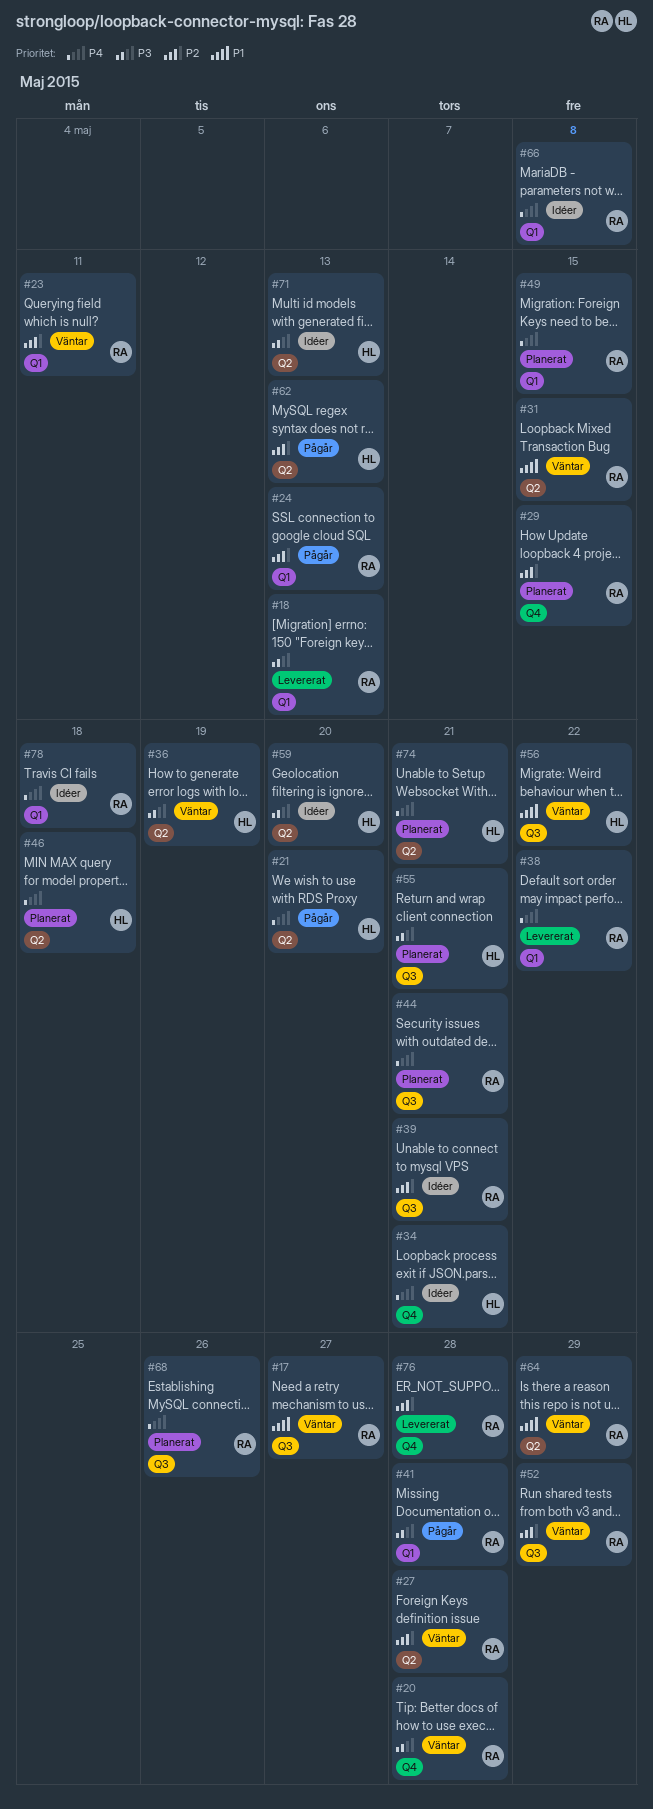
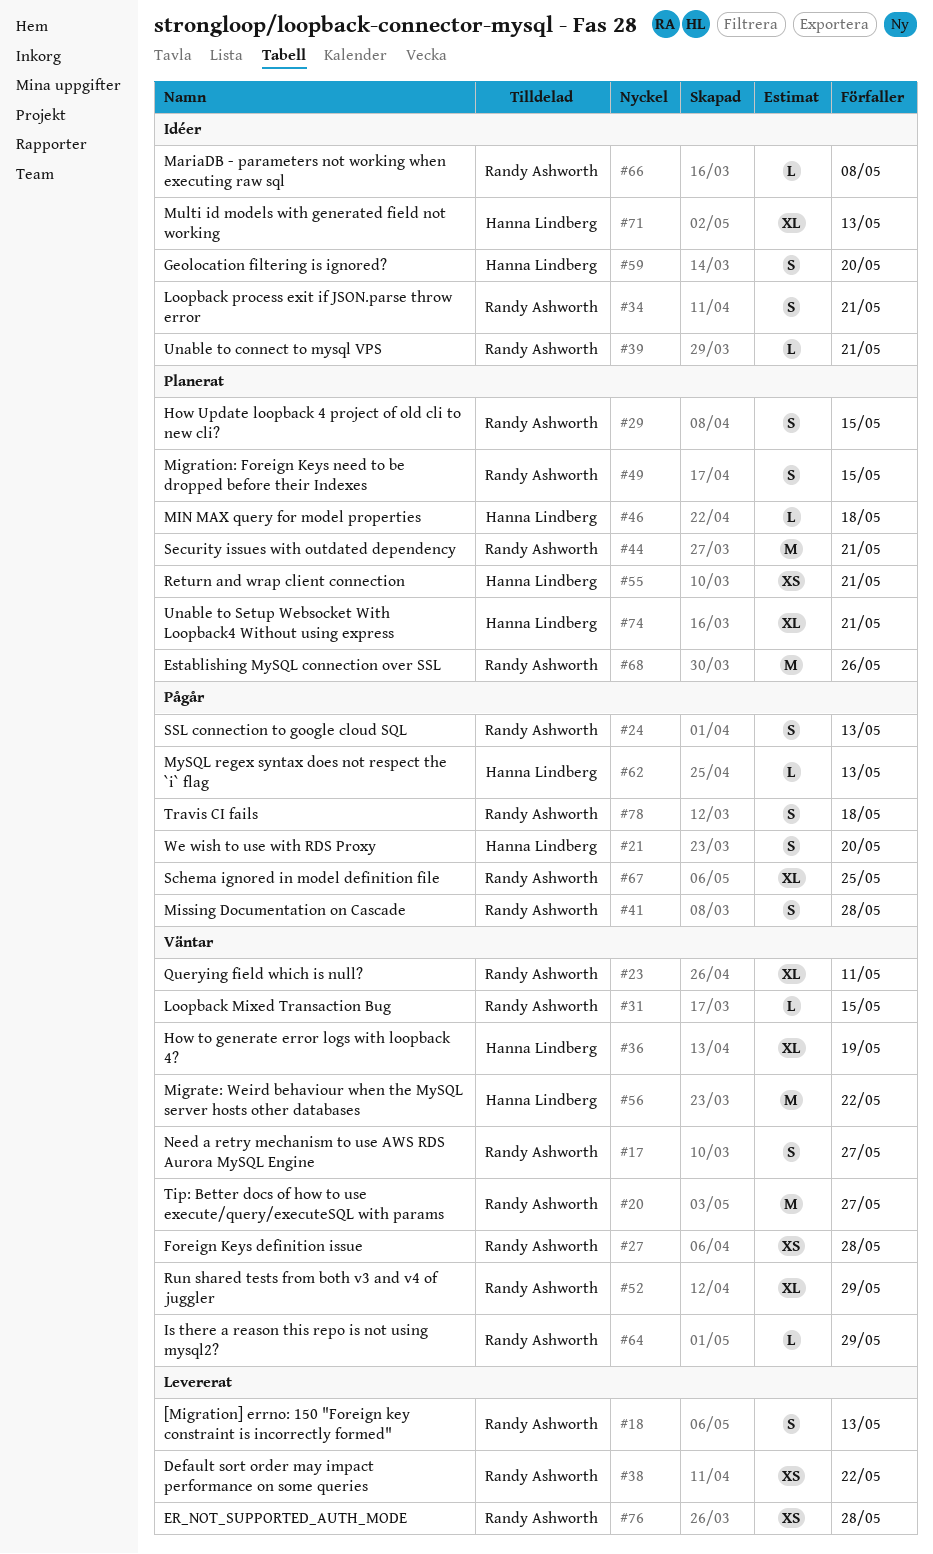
#20, due: May 28 -> May 27
#34, owner: Hanna Lindberg -> Randy Ashworth
#67: none -> present
#78, status: Idéer -> Pågår

